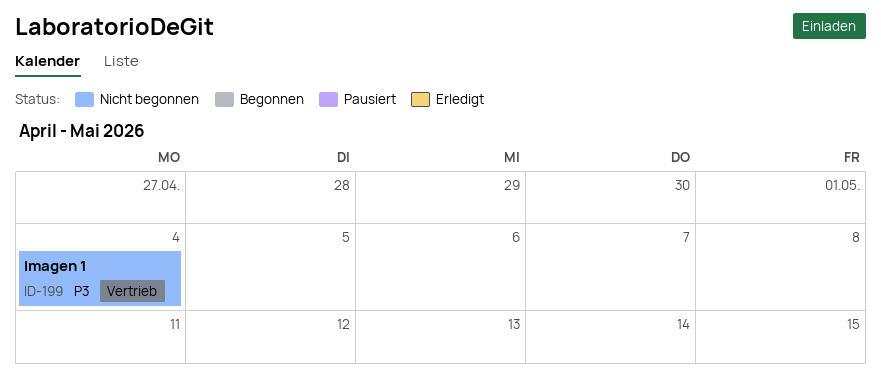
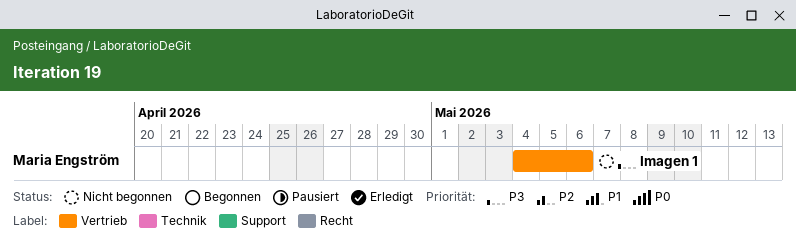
Imagen 1, due: May 4 -> May 6

